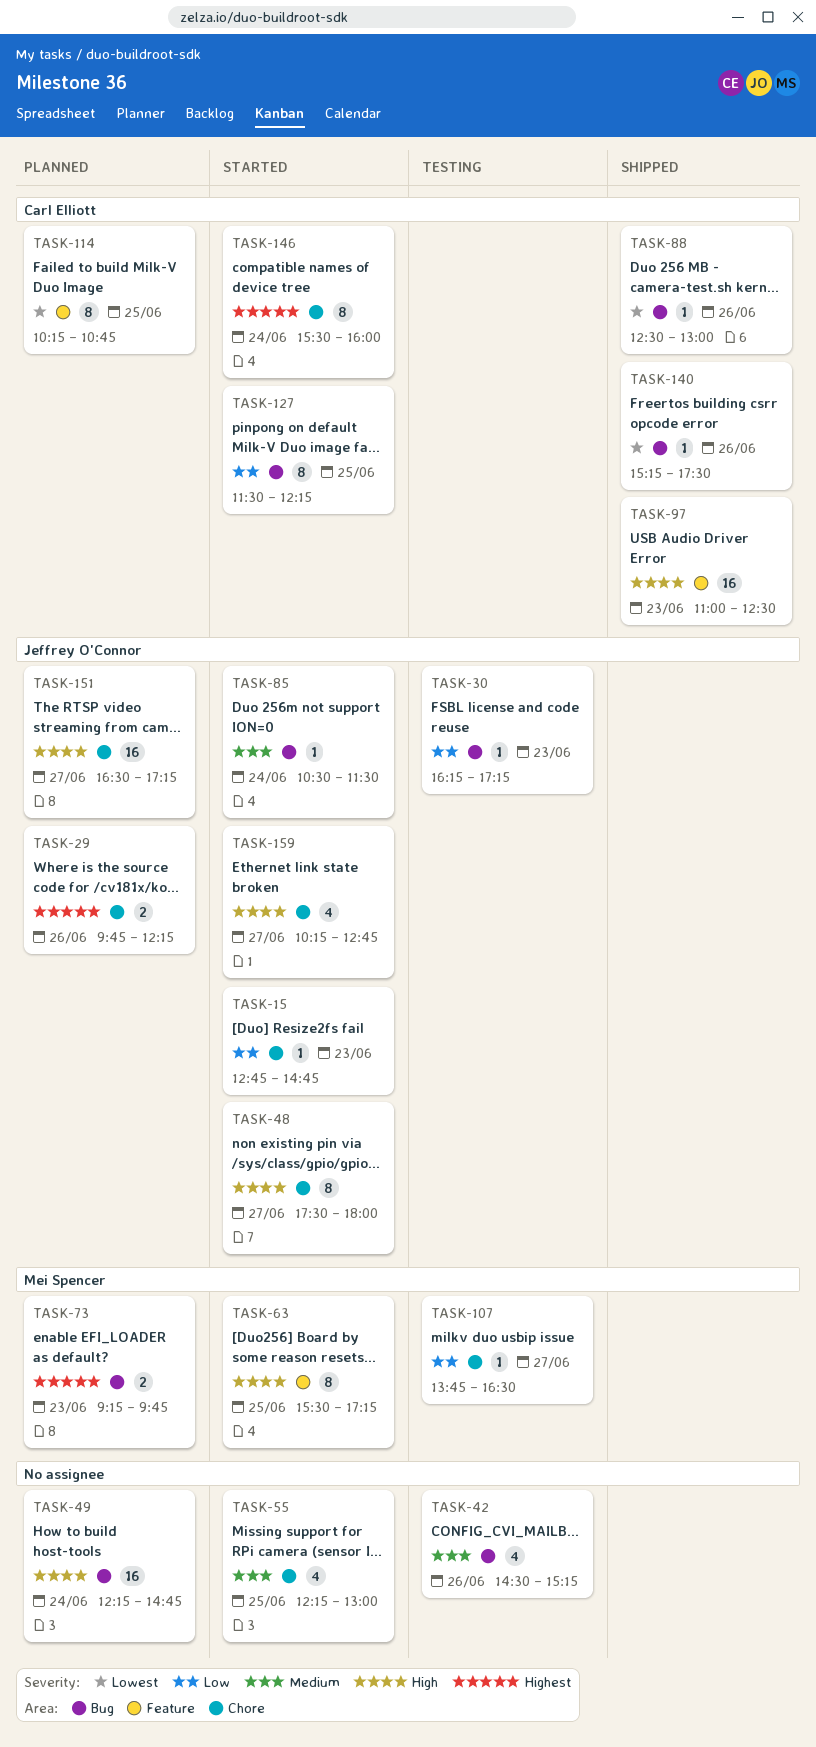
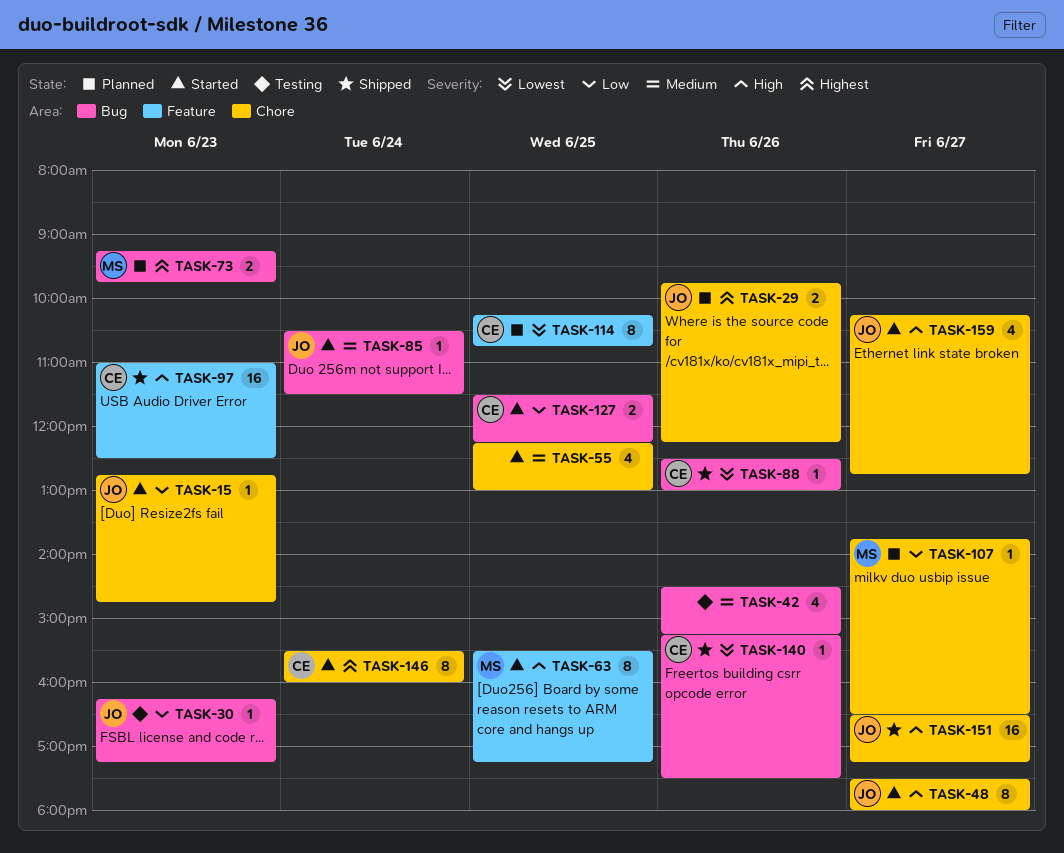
TASK-49: present -> none
TASK-107, status: Testing -> Planned
TASK-127, estimate: 8 -> 2
TASK-151, status: Planned -> Shipped

